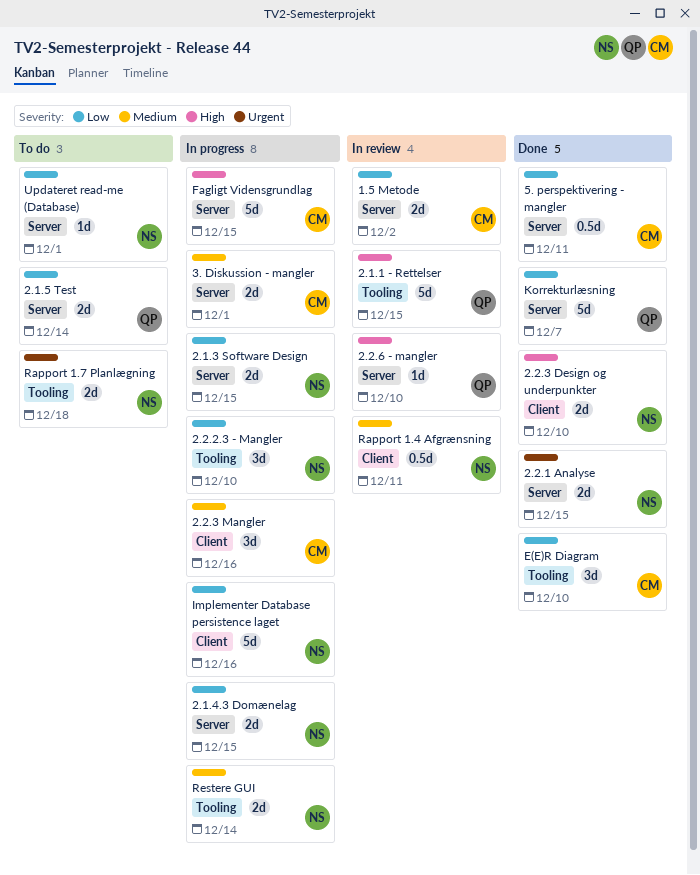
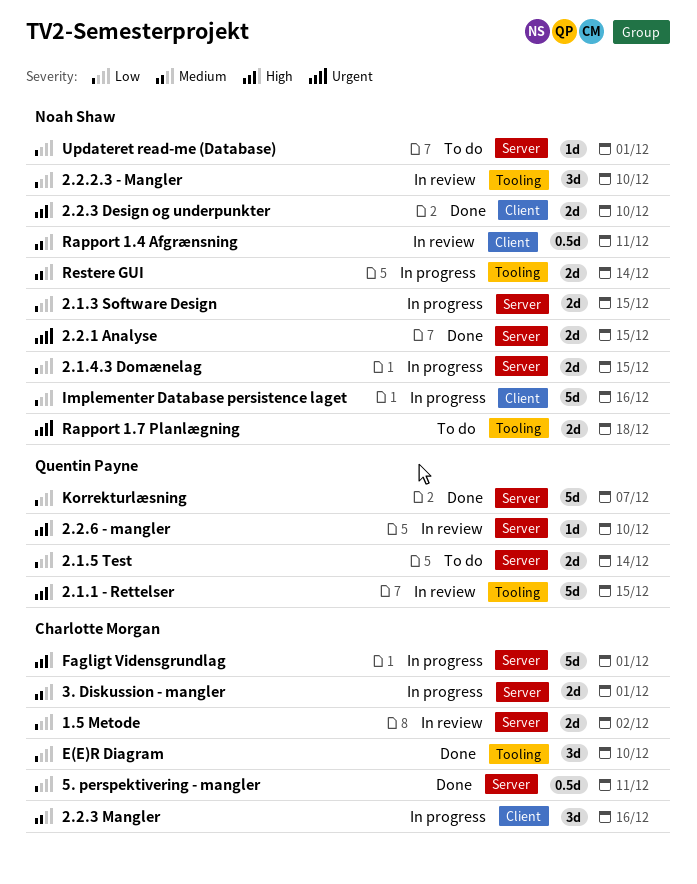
2.2.2.3 - Mangler, status: In progress -> In review
Fagligt Vidensgrundlag, due: Dec 15 -> Dec 1

